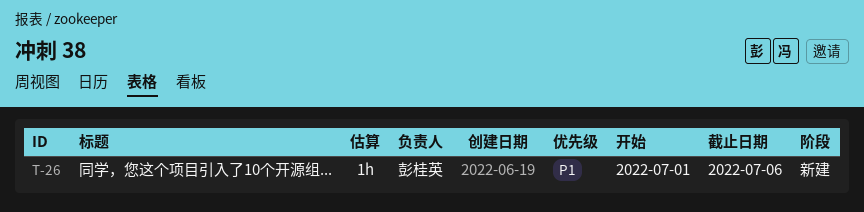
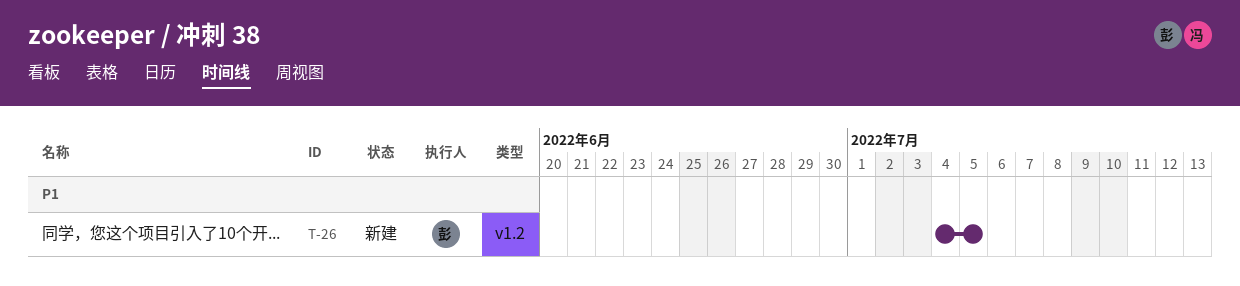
T-26, start: Jul 1 -> Jul 4
T-26, due: Jul 6 -> Jul 5

